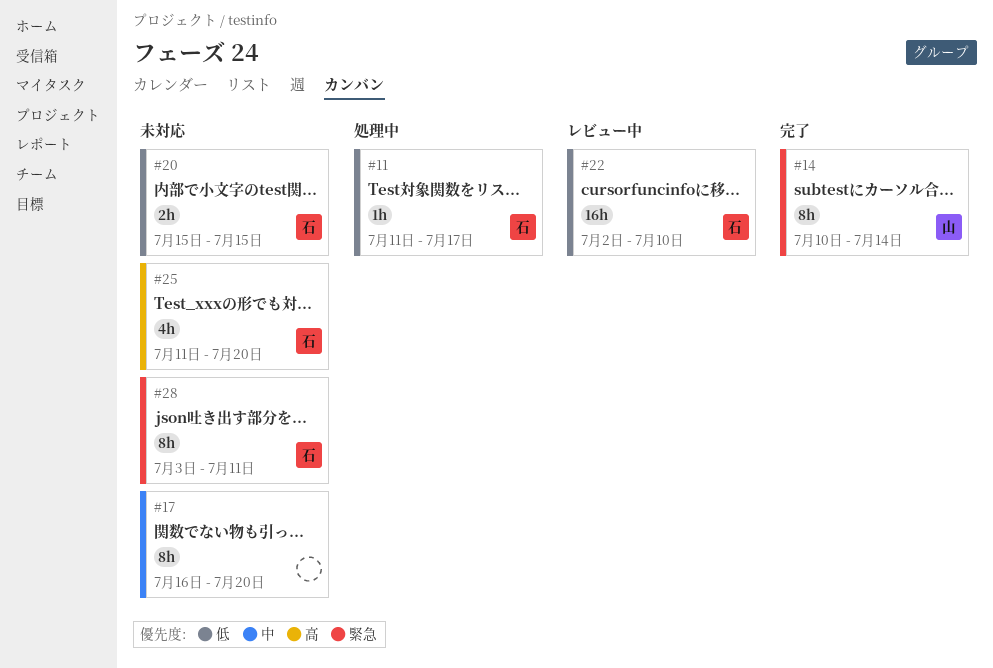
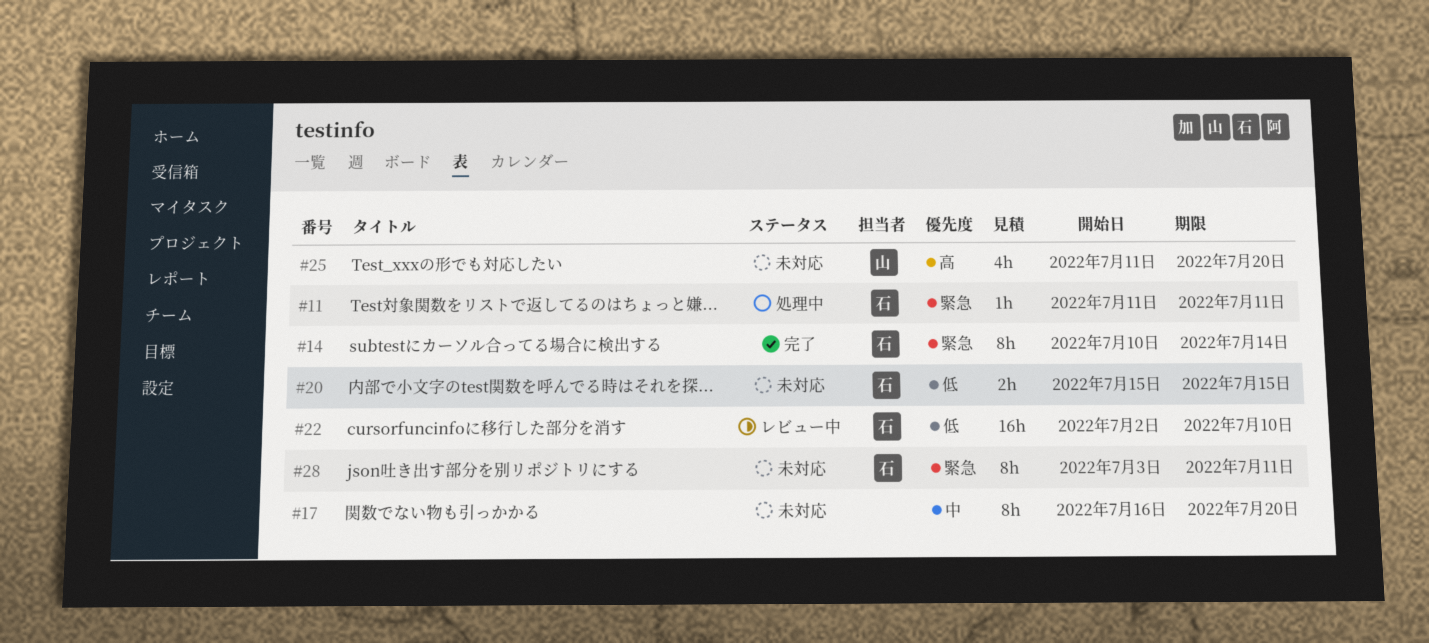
#11, priority: 低 -> 緊急
#11, due: Jul 17 -> Jul 11
#14, owner: 山 -> 石
#25, owner: 石 -> 山

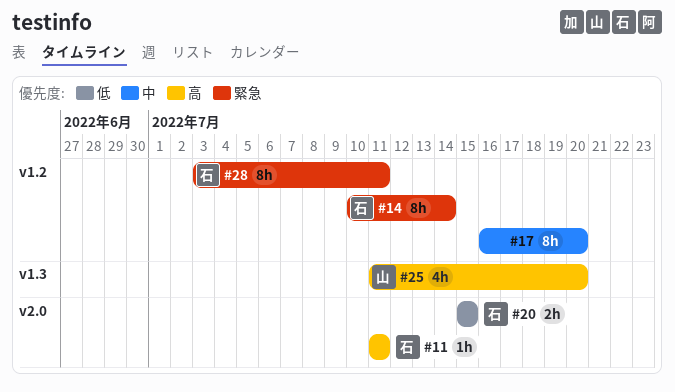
#11, priority: 緊急 -> 高
#22: present -> none

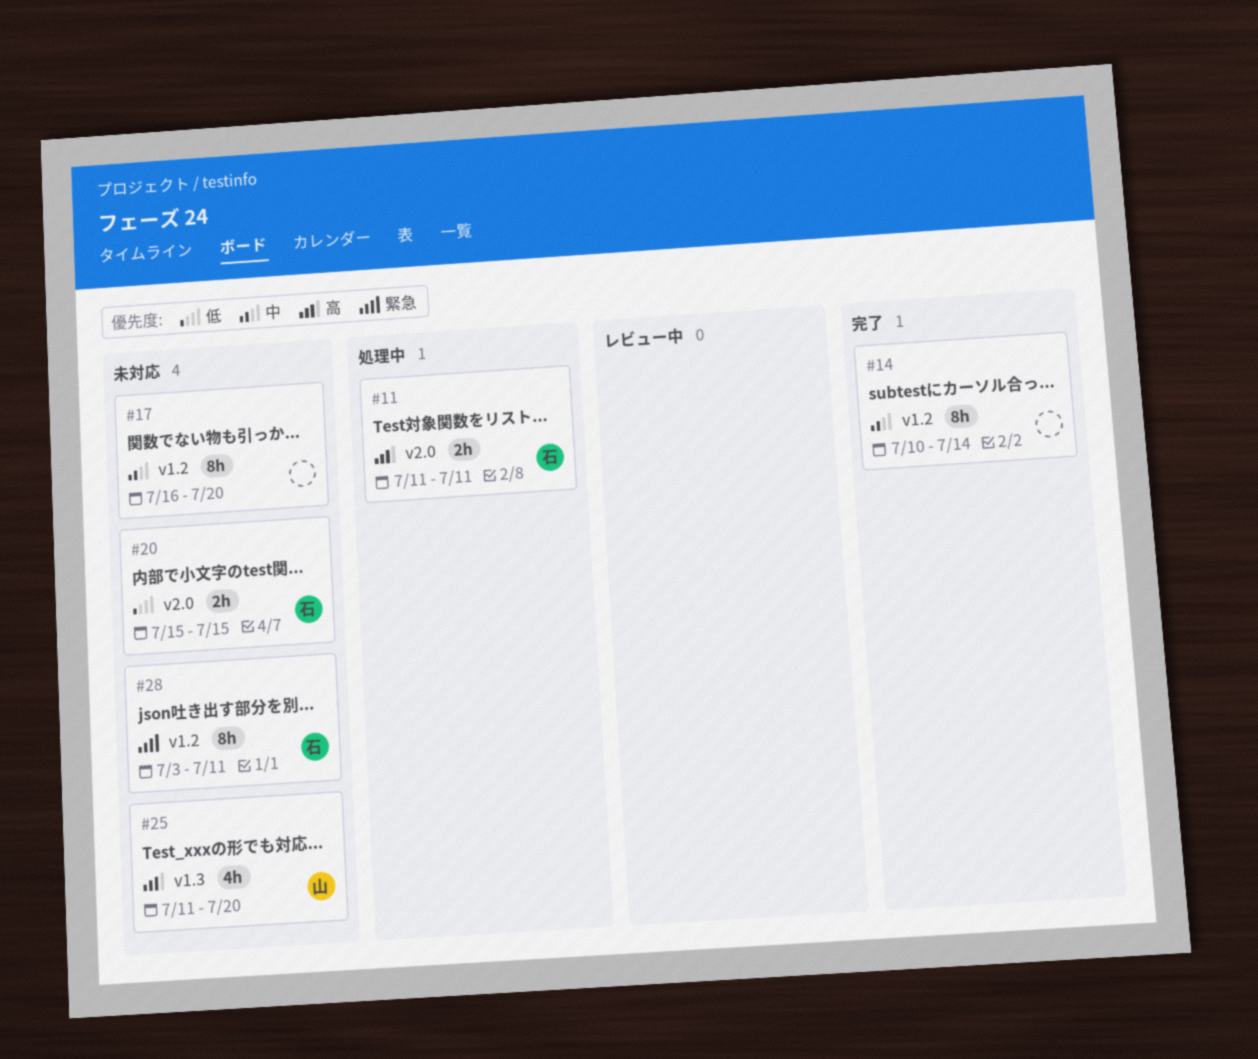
#11, estimate: 1h -> 2h
#14, owner: 石 -> none
#14, priority: 緊急 -> 中

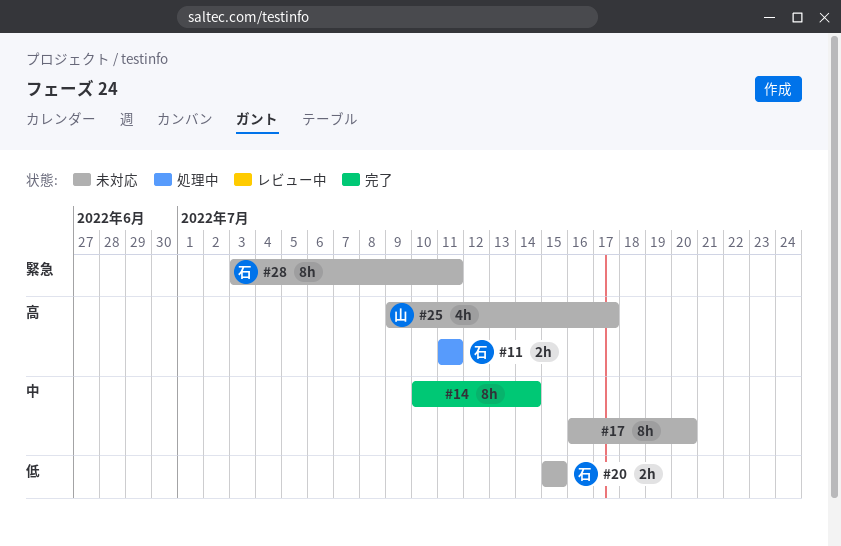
#25, start: Jul 11 -> Jul 9
#25, due: Jul 20 -> Jul 17

